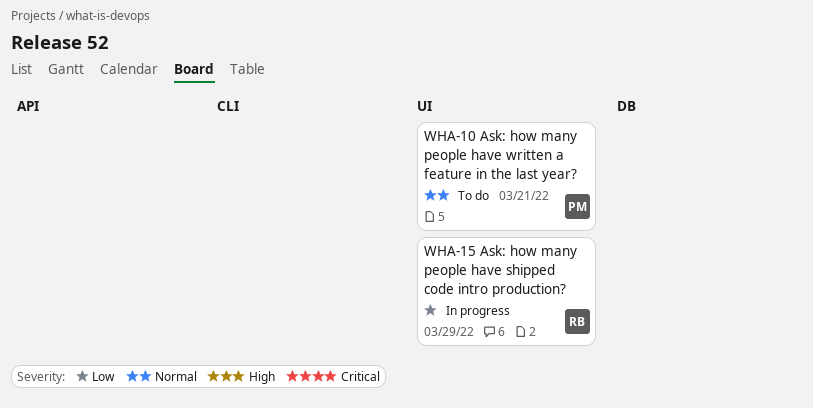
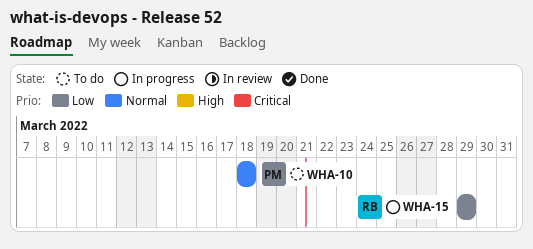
WHA-10, due: Mar 21 -> Mar 18

